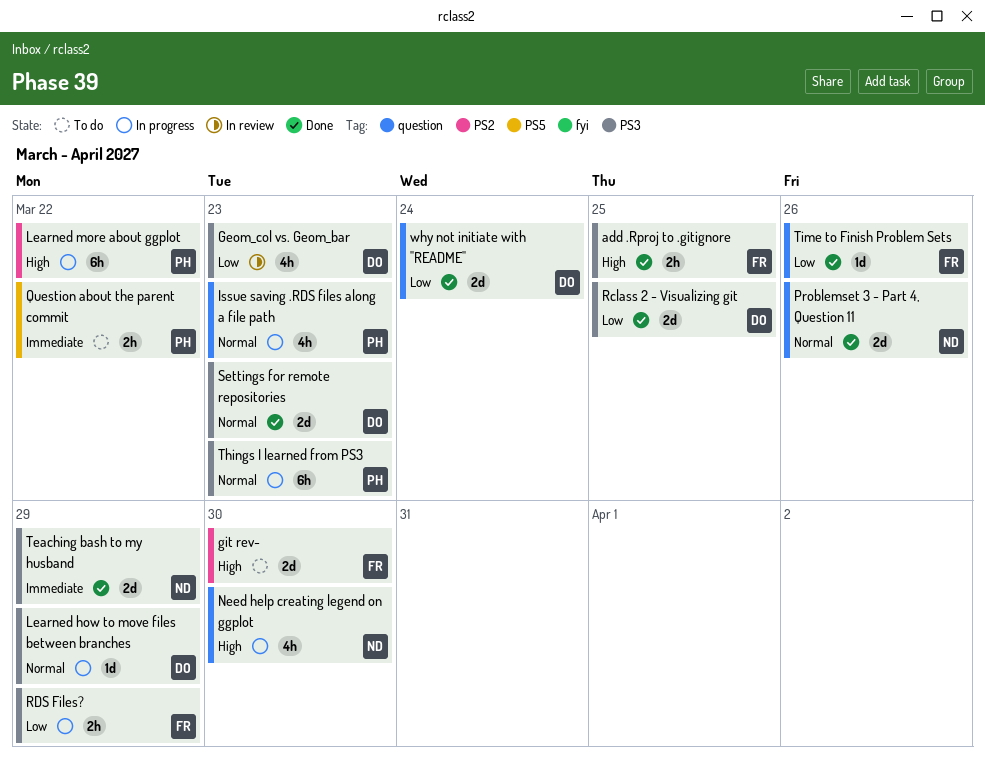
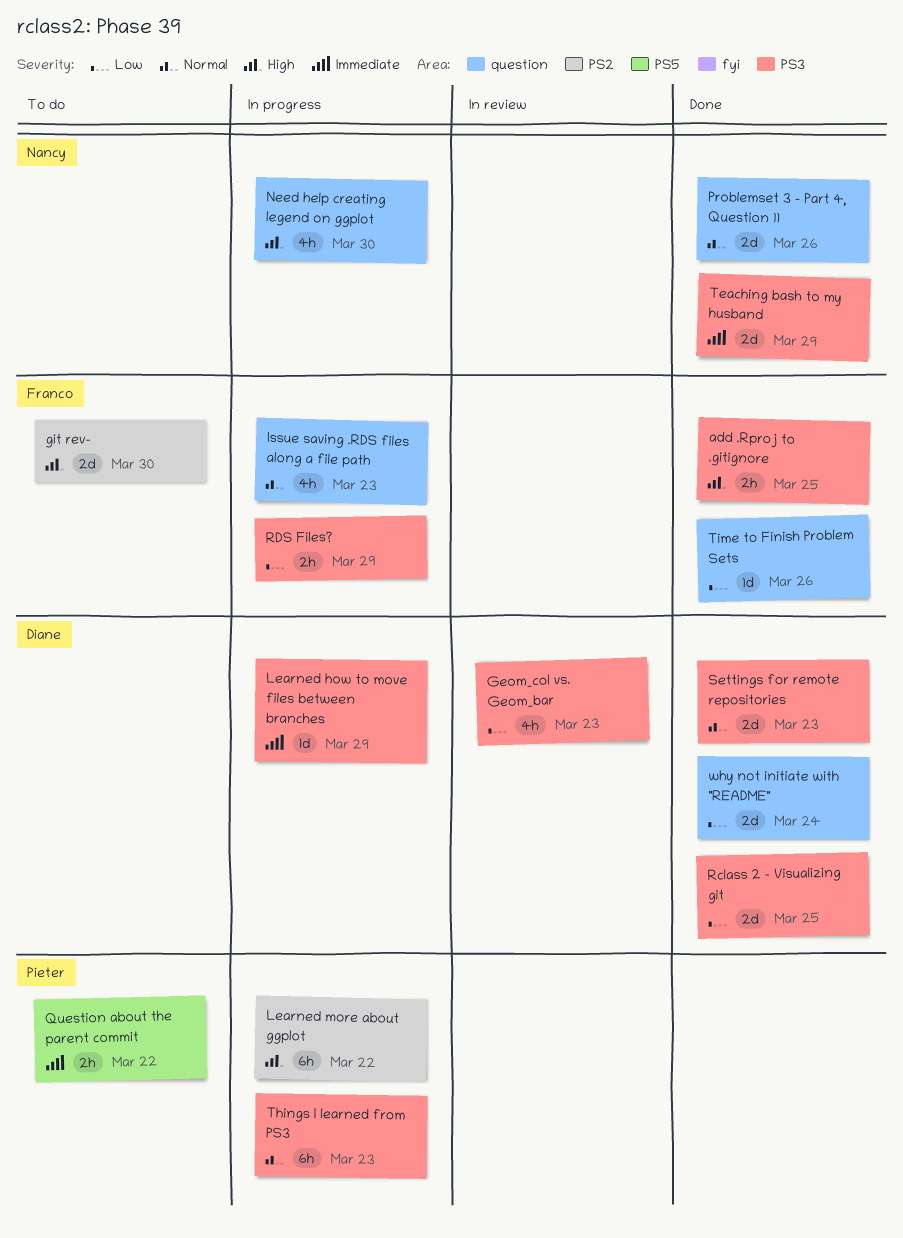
Issue saving .RDS files along a file path, owner: Pieter -> Franco
Learned how to move files between branches, priority: Normal -> Immediate

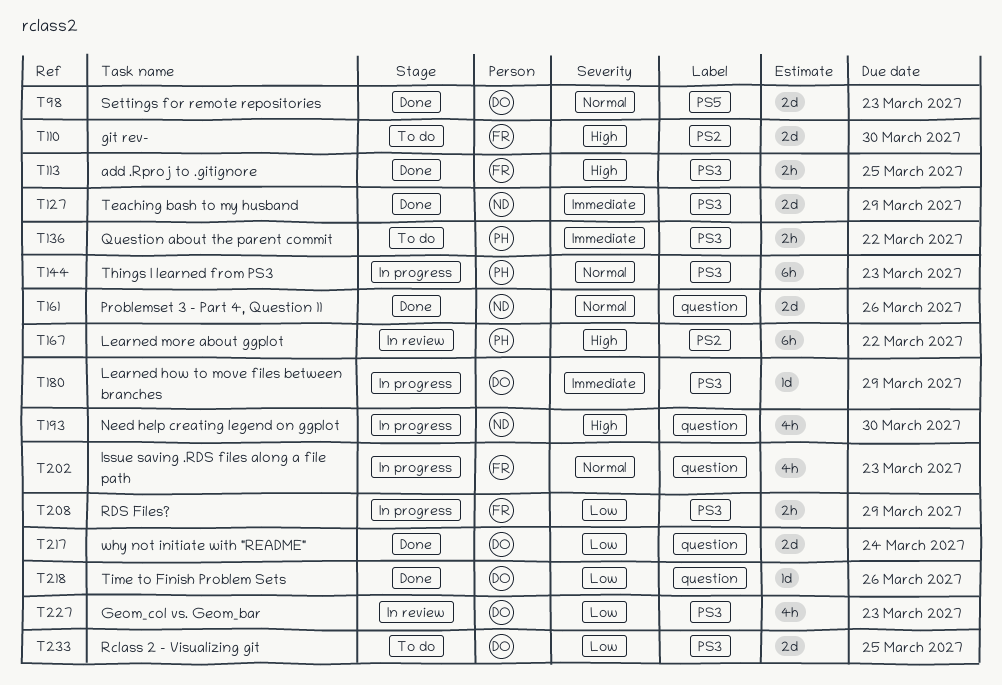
Learned more about ggplot, status: In progress -> In review
Question about the parent commit, label: PS5 -> PS3
Rclass 2 - Visualizing git, status: Done -> To do
Settings for remote repositories, label: PS3 -> PS5
Time to Finish Problem Sets, owner: Franco -> Diane

